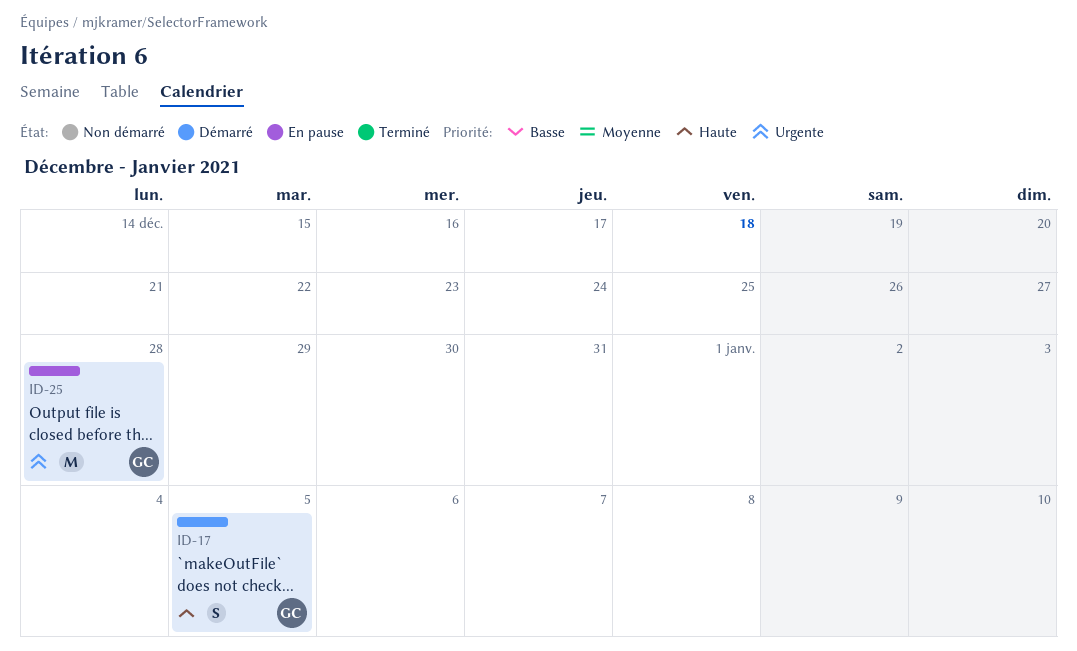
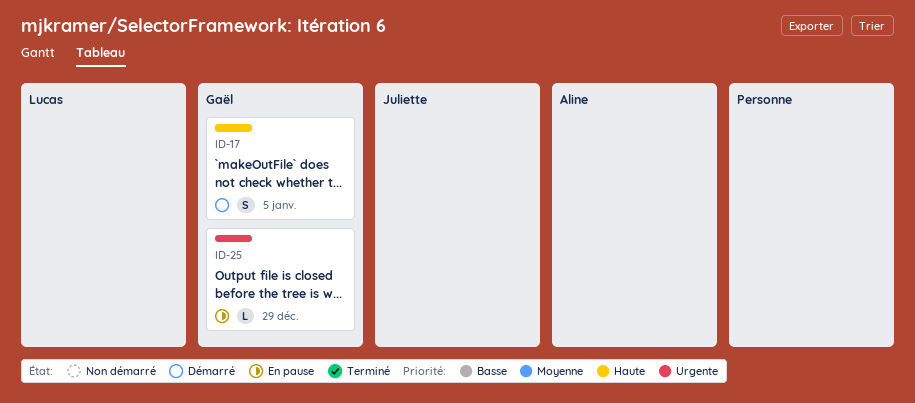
ID-25, estimate: M -> L
ID-25, due: Dec 28 -> Dec 29

